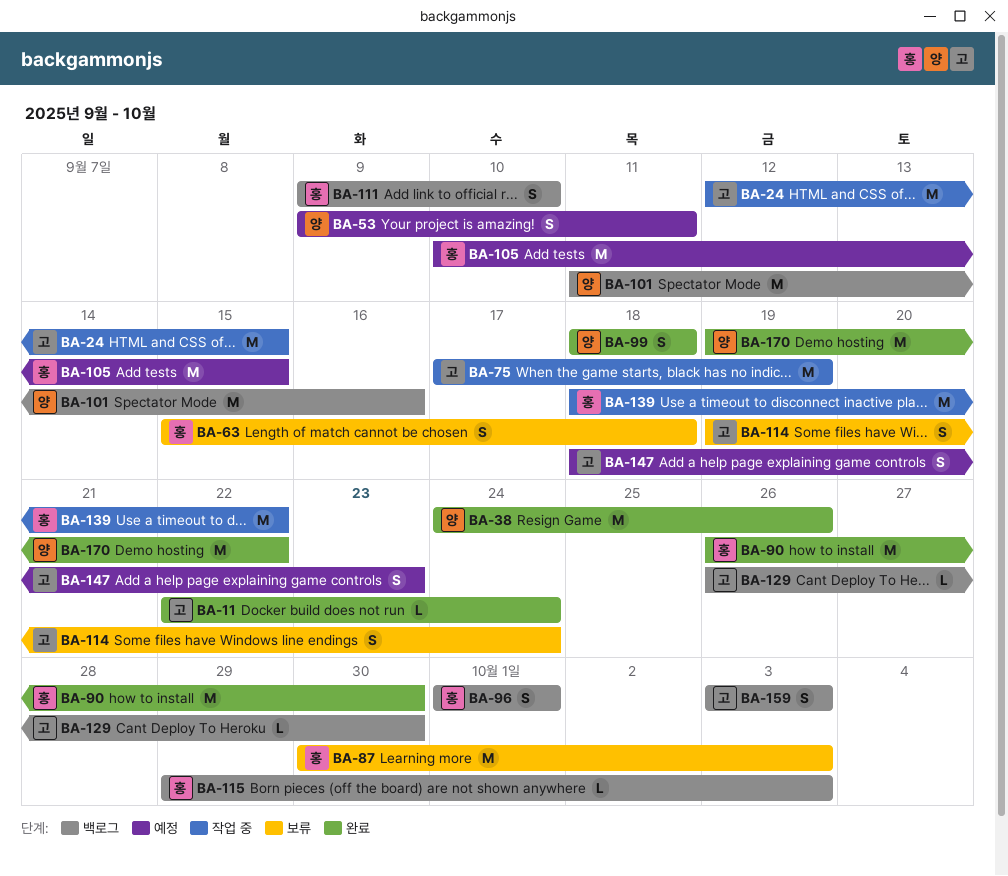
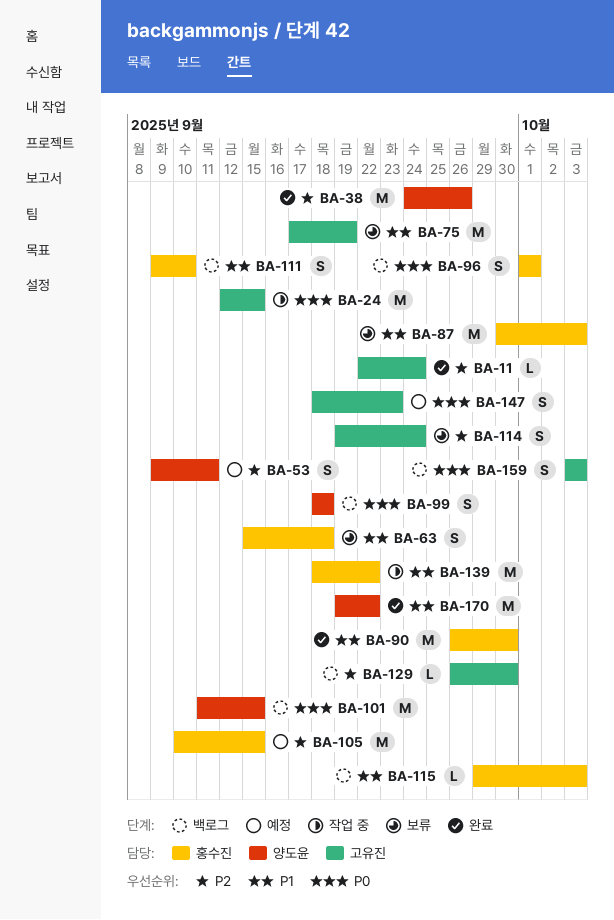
BA-75, status: 작업 중 -> 보류
BA-99, status: 완료 -> 백로그
BA-101, due: Sep 16 -> Sep 15

